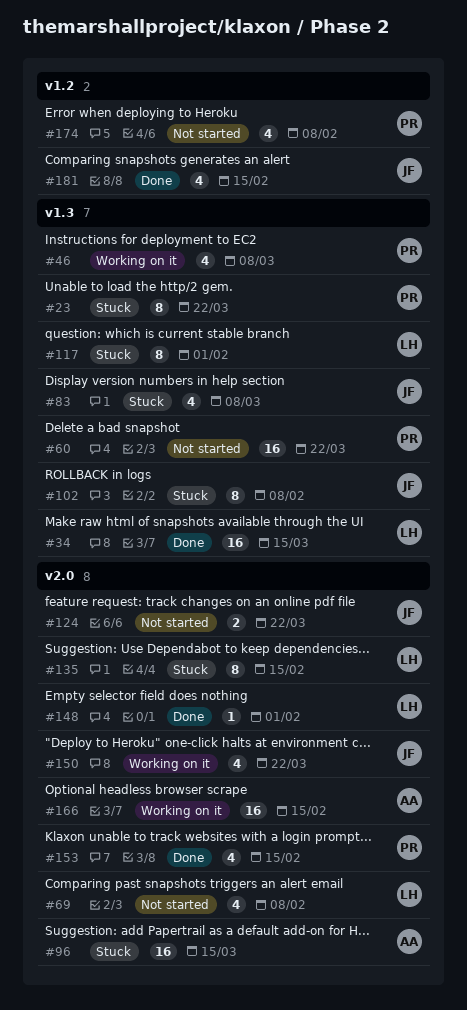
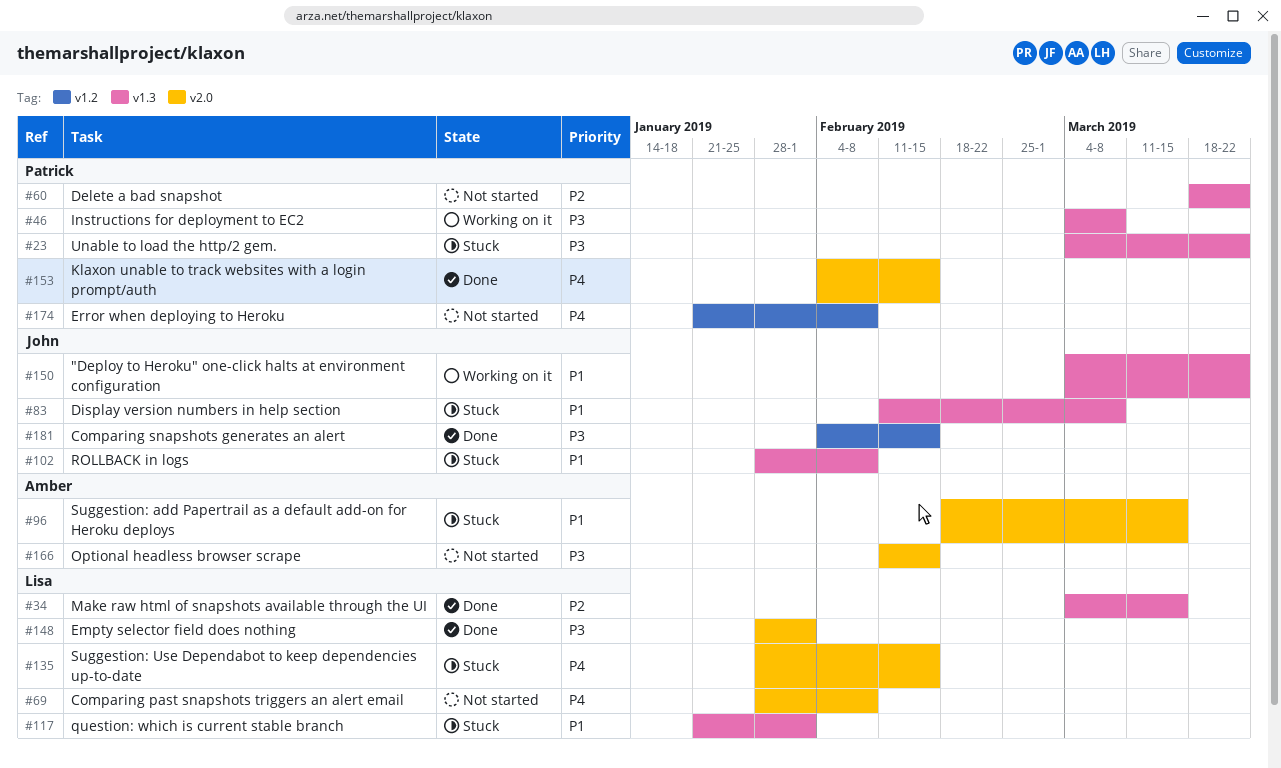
#124: present -> none
#150, label: v2.0 -> v1.3
#166, status: Working on it -> Not started

